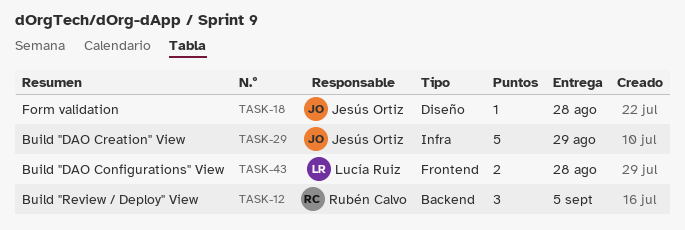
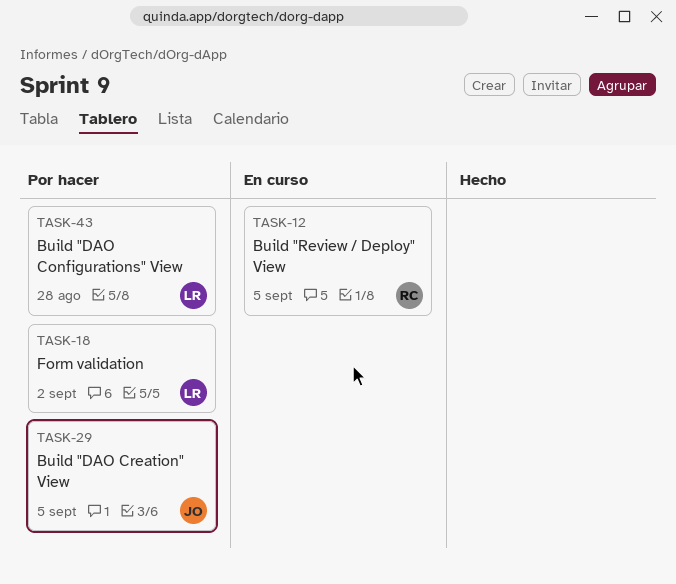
TASK-18, owner: Jesús Ortiz -> Lucía Ruiz
TASK-18, due: Aug 28 -> Sep 2
TASK-29, due: Aug 29 -> Sep 5

